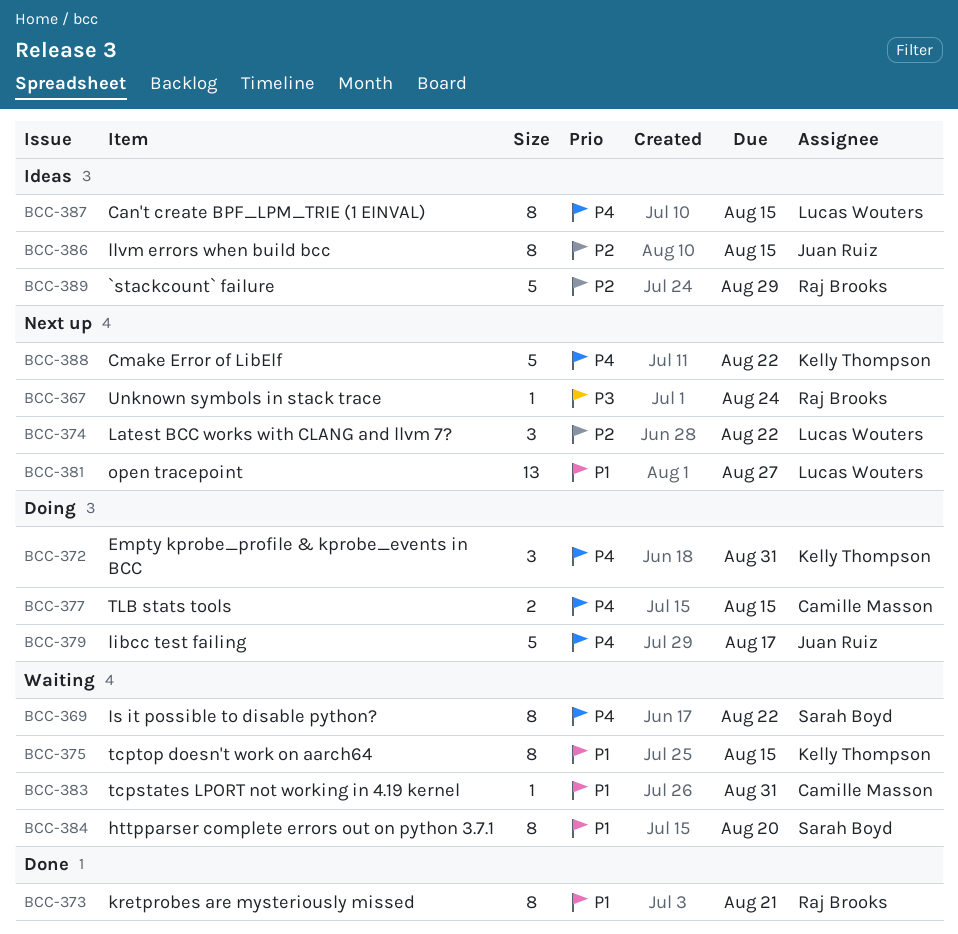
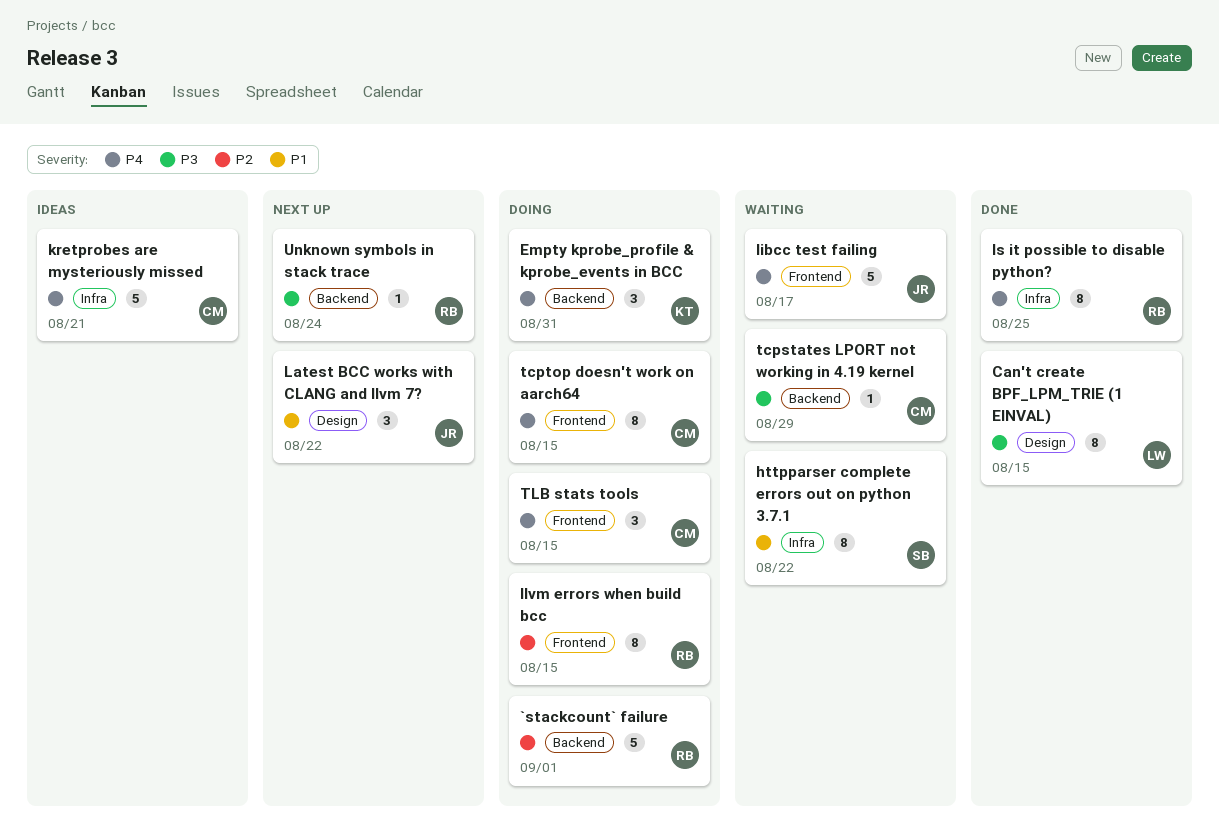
`stackcount` failure, status: Ideas -> Doing
`stackcount` failure, due: Aug 29 -> Sep 1
Can't create BPF_LPM_TRIE (1 EINVAL), status: Ideas -> Done
Can't create BPF_LPM_TRIE (1 EINVAL), priority: P4 -> P3
Cmake Error of LibElf: present -> none
httpparser complete errors out on python 3.7.1, due: Aug 20 -> Aug 22
Is it possible to disable python?, status: Waiting -> Done
Is it possible to disable python?, owner: Sarah Boyd -> Raj Brooks
Is it possible to disable python?, due: Aug 22 -> Aug 25
kretprobes are mysteriously missed, status: Done -> Ideas
kretprobes are mysteriously missed, owner: Raj Brooks -> Camille Masson
kretprobes are mysteriously missed, priority: P1 -> P4
kretprobes are mysteriously missed, estimate: 8 -> 5
Latest BCC works with CLANG and llvm 7?, owner: Lucas Wouters -> Juan Ruiz
Latest BCC works with CLANG and llvm 7?, priority: P2 -> P1
libcc test failing, status: Doing -> Waiting
llvm errors when build bcc, status: Ideas -> Doing
llvm errors when build bcc, owner: Juan Ruiz -> Raj Brooks
open tracepoint: present -> none
tcpstates LPORT not working in 4.19 kernel, priority: P1 -> P3
tcpstates LPORT not working in 4.19 kernel, due: Aug 31 -> Aug 29
tcptop doesn't work on aarch64, status: Waiting -> Doing
tcptop doesn't work on aarch64, owner: Kelly Thompson -> Camille Masson
tcptop doesn't work on aarch64, priority: P1 -> P4
TLB stats tools, estimate: 2 -> 3

